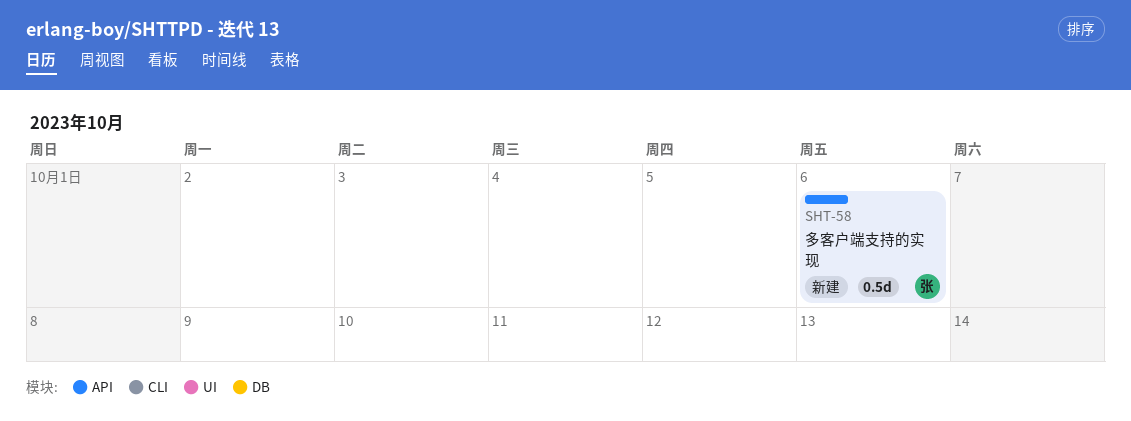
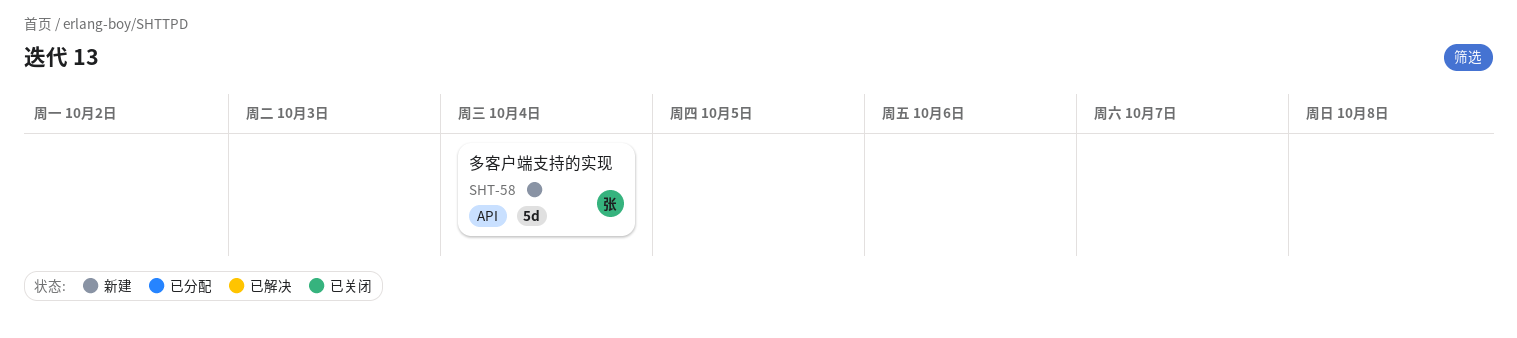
SHT-58, estimate: 0.5d -> 5d
SHT-58, due: Oct 6 -> Oct 4

